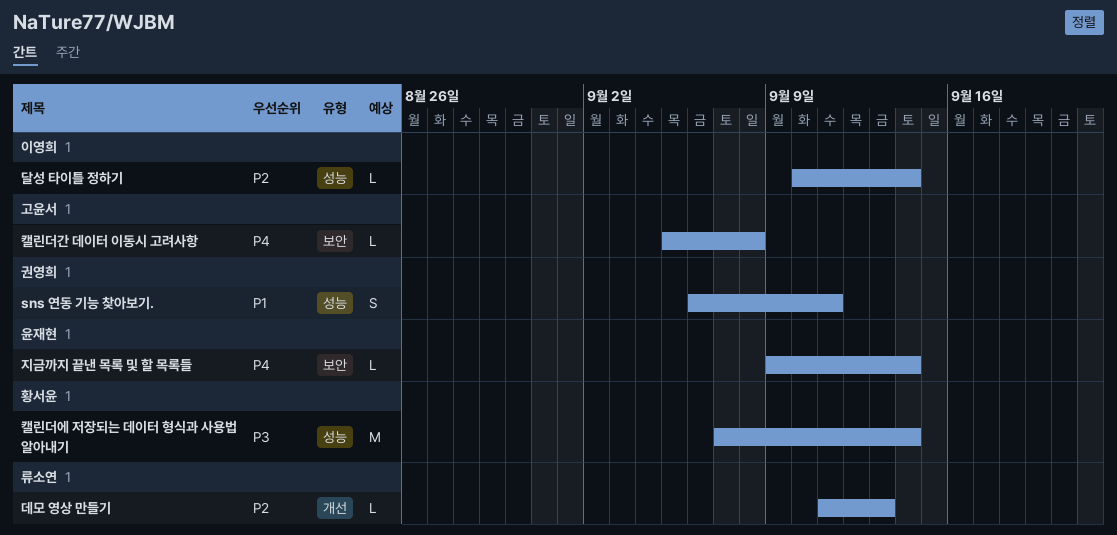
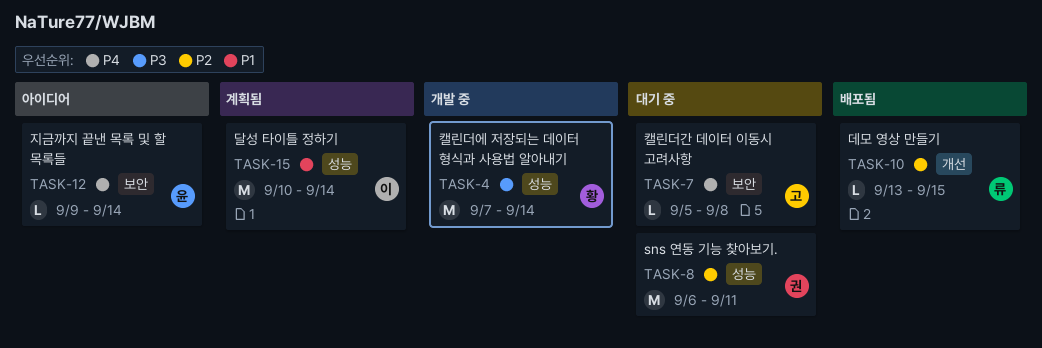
sns 연동 기능 찾아보기., priority: P1 -> P2
sns 연동 기능 찾아보기., estimate: S -> M
달성 타이틀 정하기, priority: P2 -> P1
달성 타이틀 정하기, estimate: L -> M
데모 영상 만들기, start: Sep 11 -> Sep 13
데모 영상 만들기, due: Sep 13 -> Sep 15

